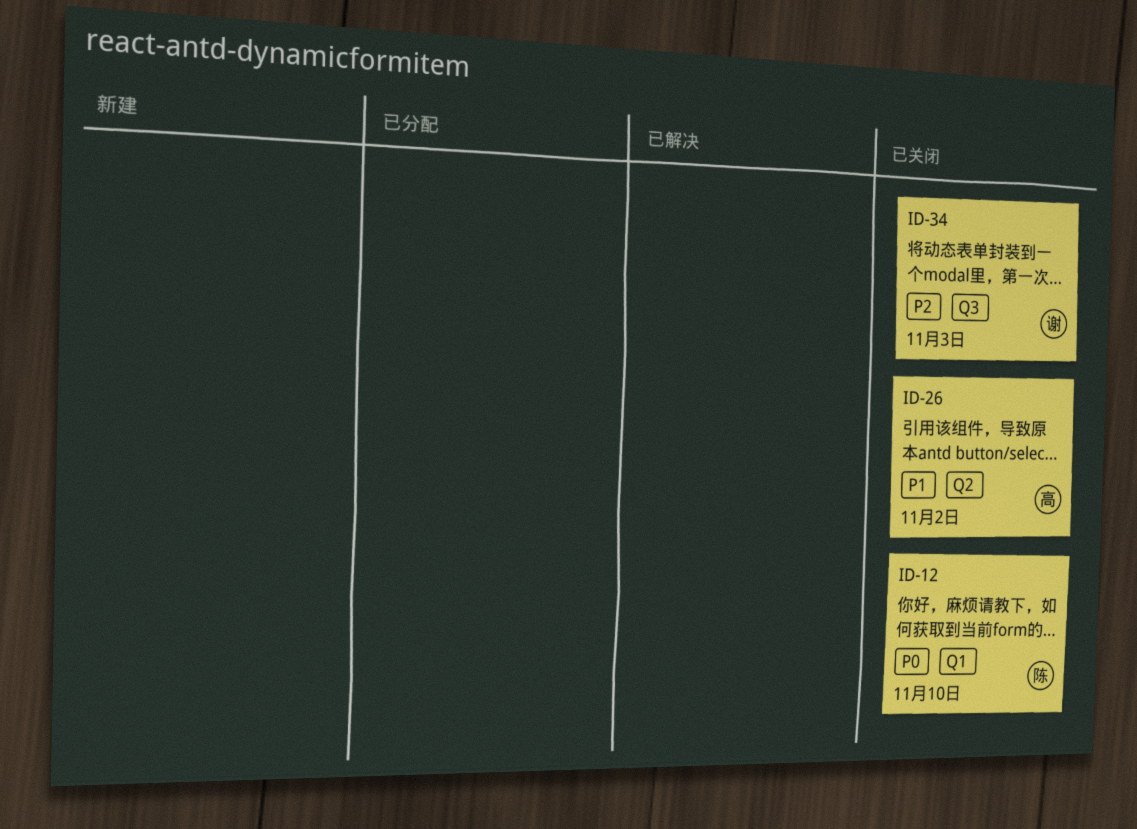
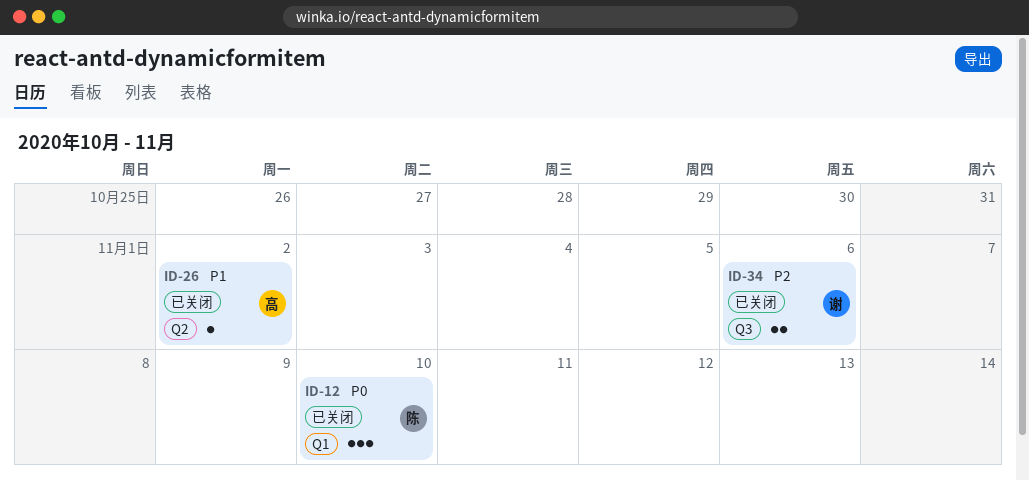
ID-34, due: Nov 3 -> Nov 6

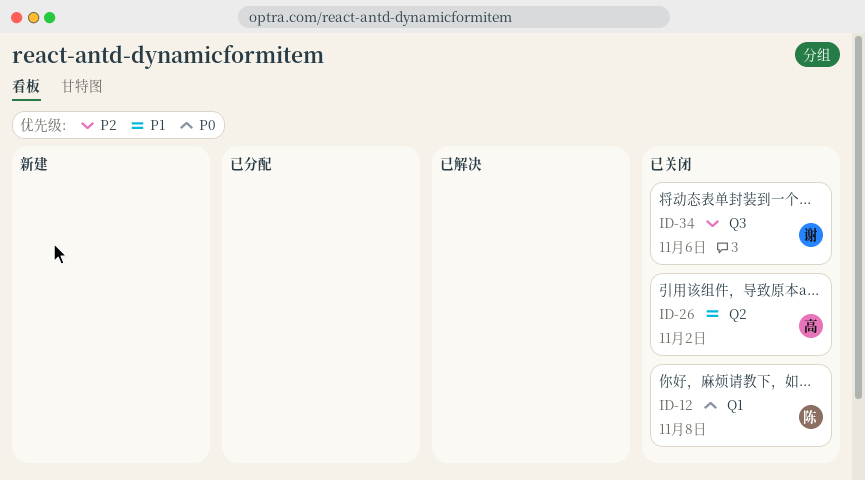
ID-12, due: Nov 10 -> Nov 8

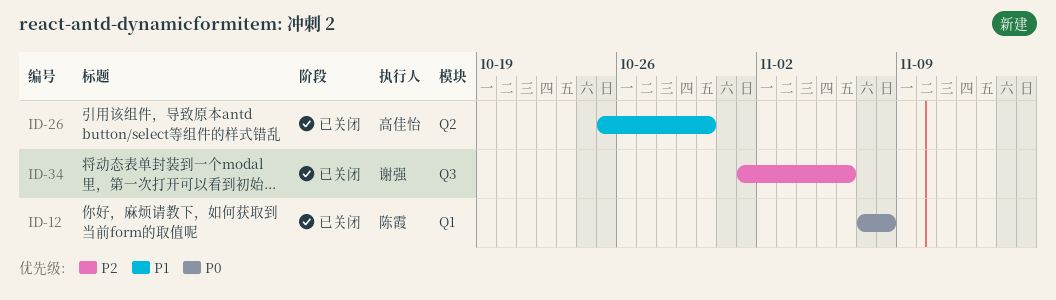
ID-26, due: Nov 2 -> Oct 30

